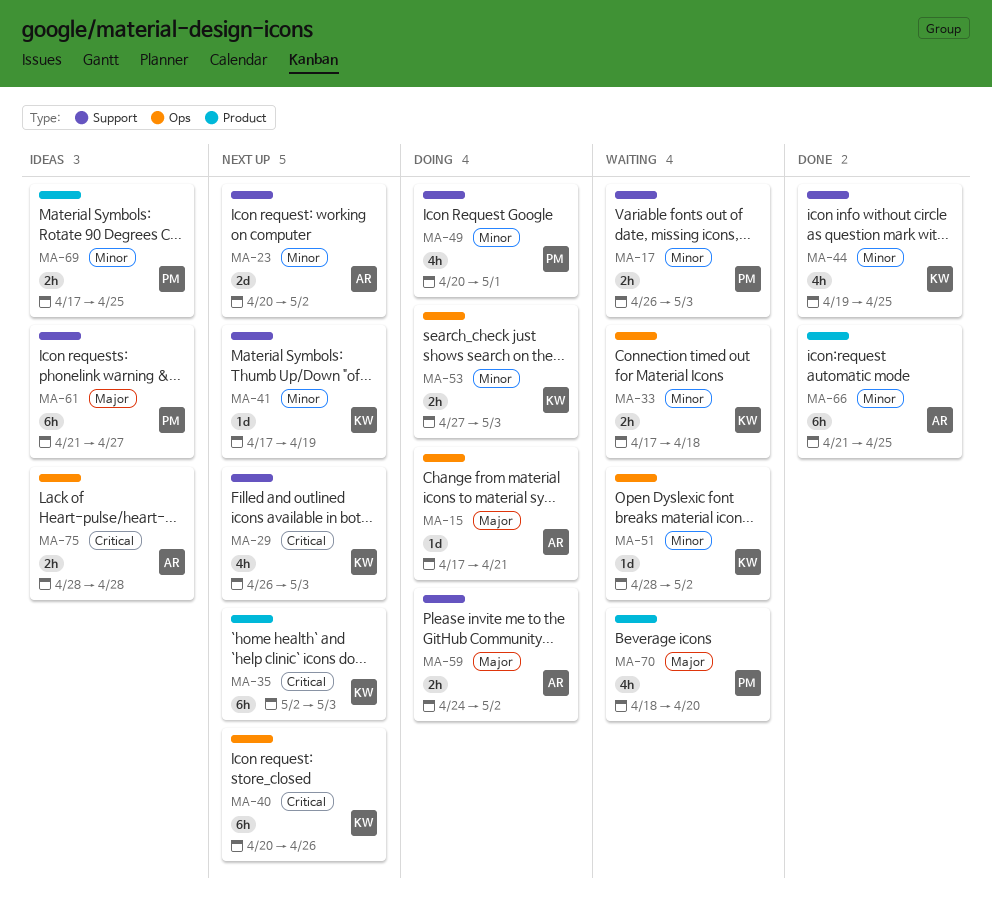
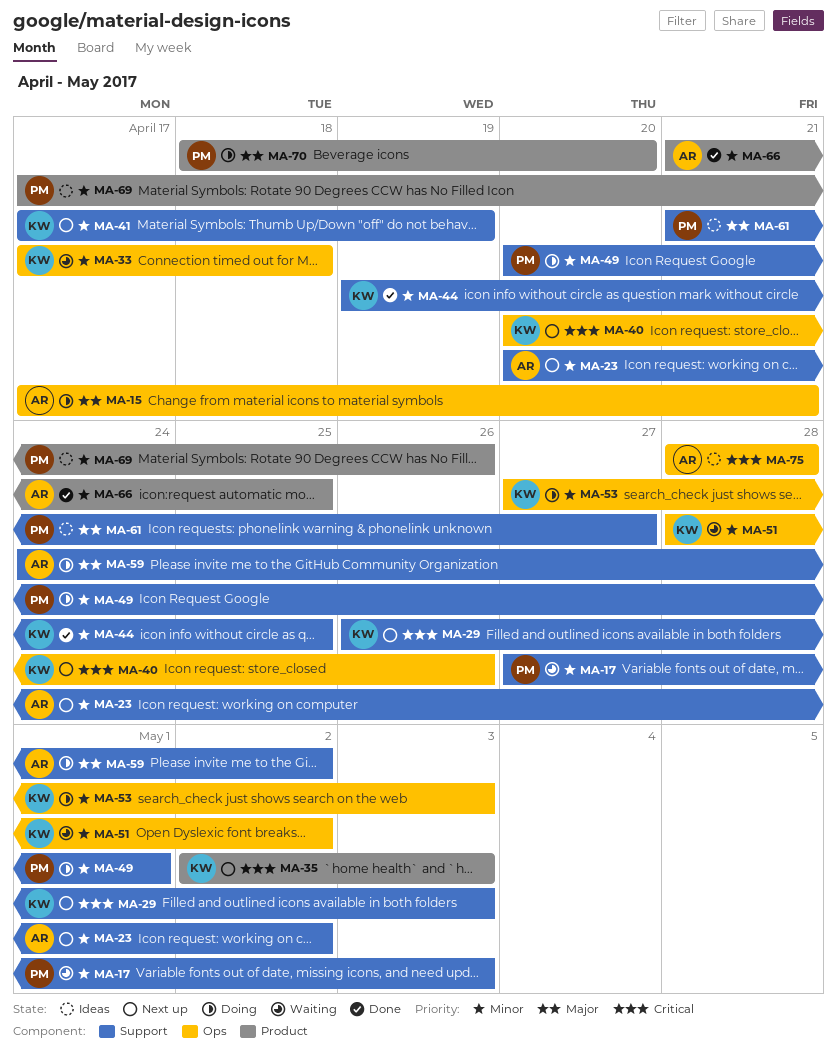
MA-17, start: Apr 26 -> Apr 27
MA-69, due: Apr 25 -> Apr 26
MA-70, status: Waiting -> Doing

